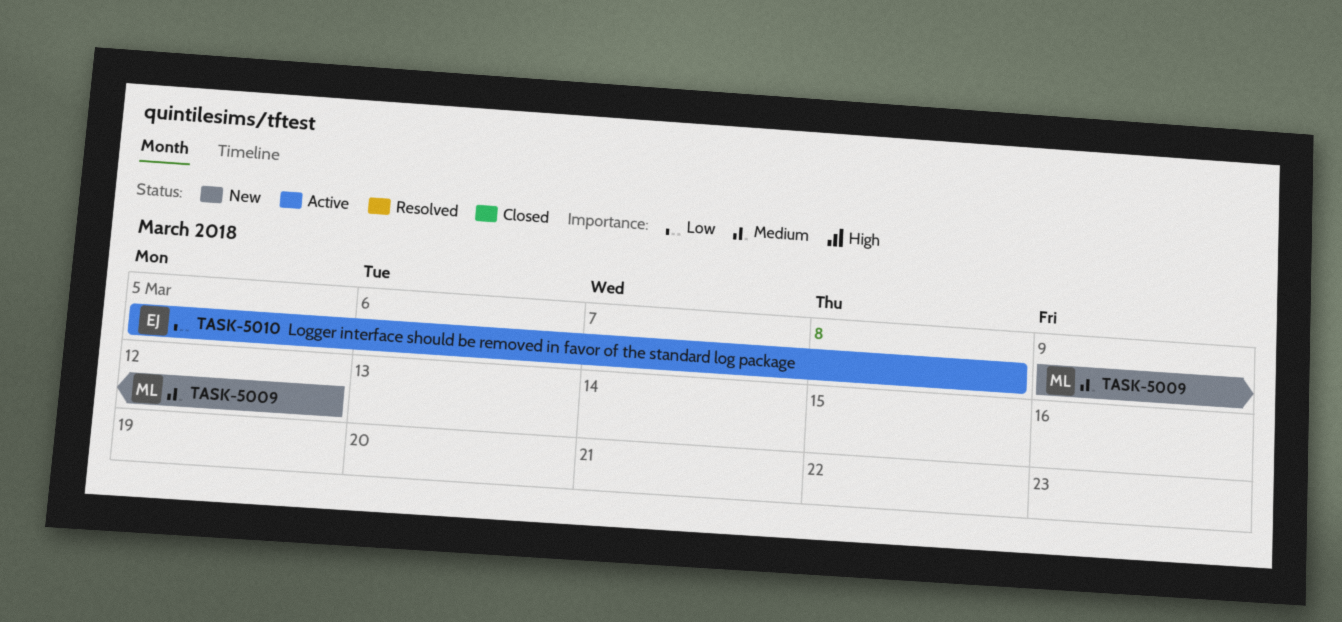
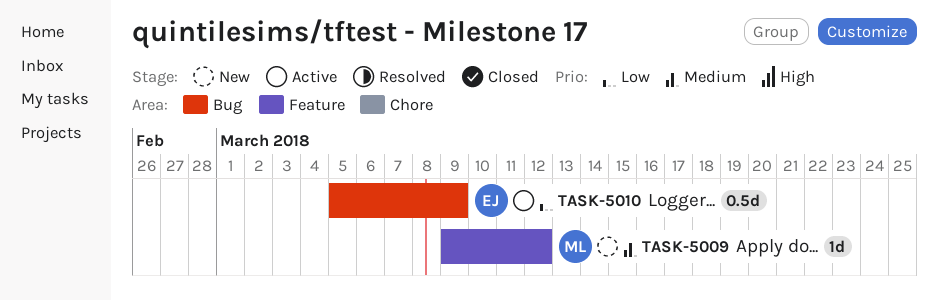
TASK-5010, due: Mar 8 -> Mar 9

